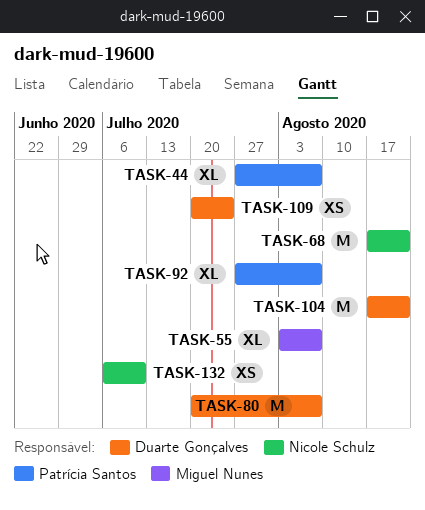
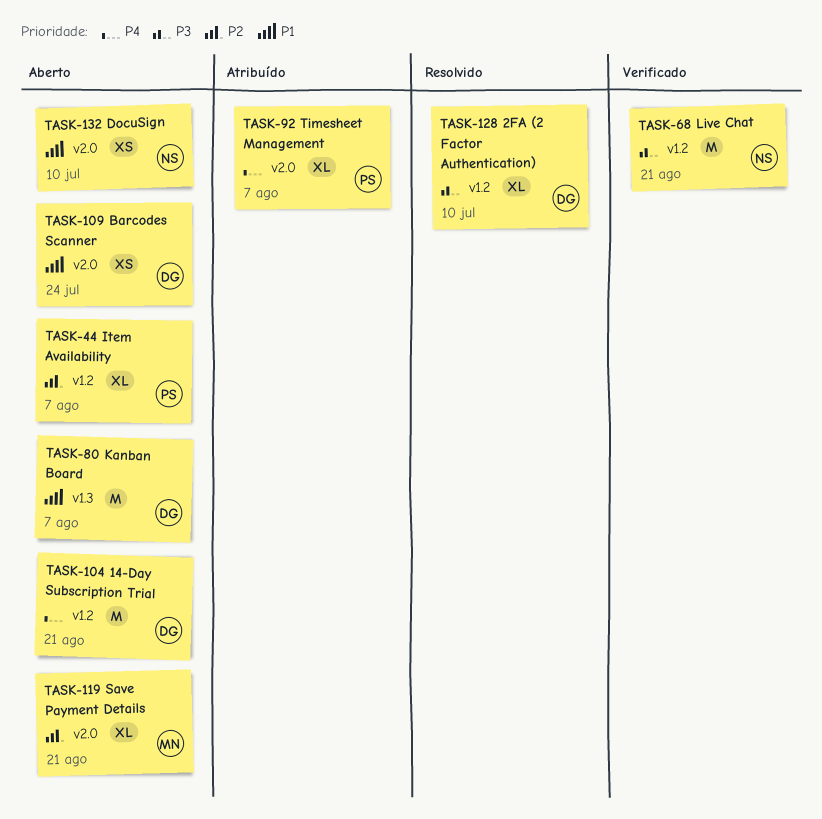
TASK-55: present -> none
TASK-119: none -> present
TASK-128: none -> present

